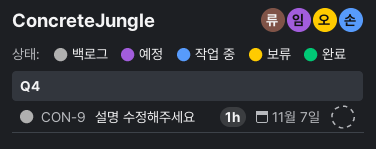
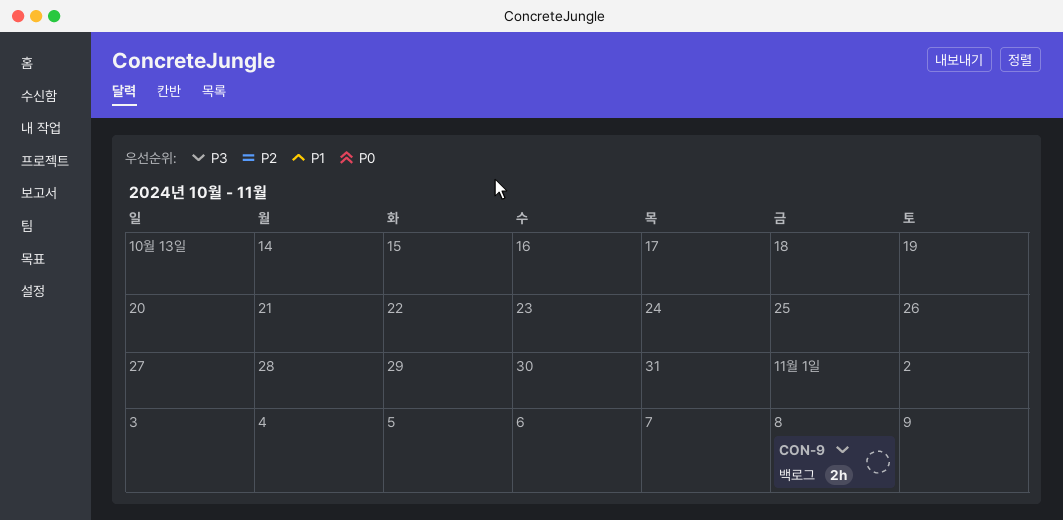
CON-9, estimate: 1h -> 2h
CON-9, due: Nov 7 -> Nov 8

